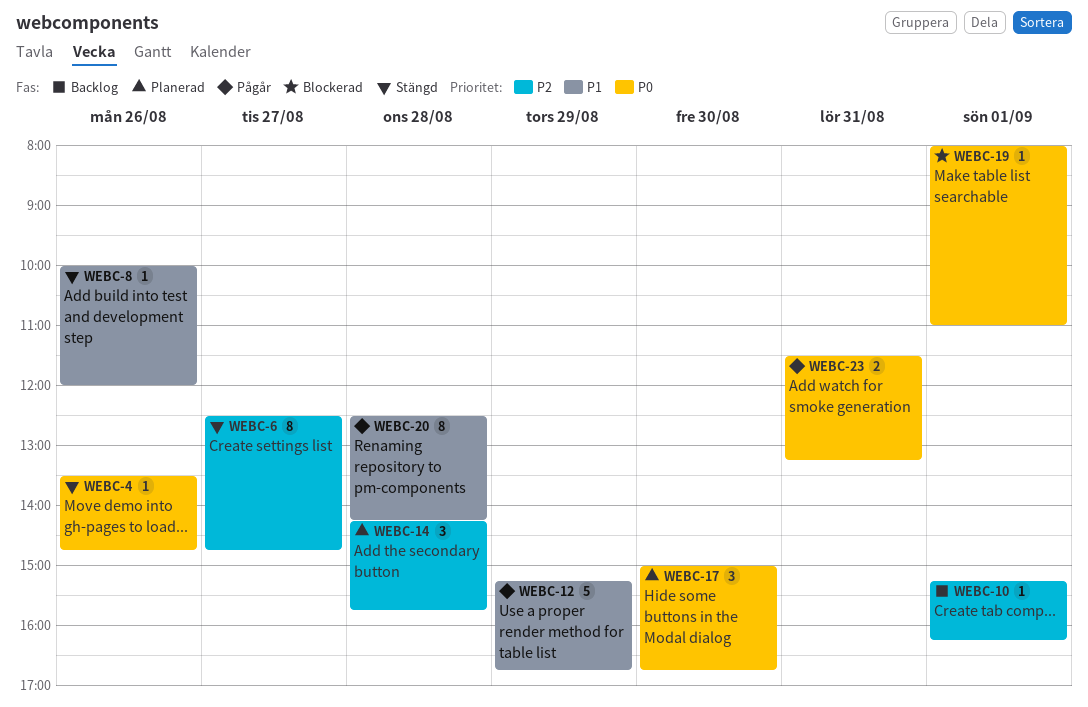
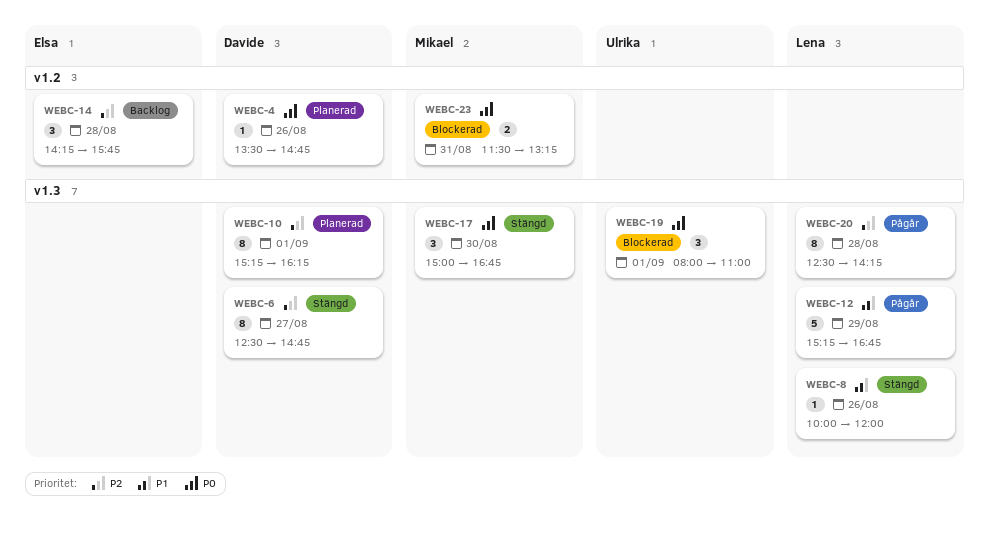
WEBC-4, status: Stängd -> Planerad
WEBC-10, status: Backlog -> Planerad
WEBC-10, estimate: 1 -> 8
WEBC-14, status: Planerad -> Backlog
WEBC-17, status: Planerad -> Stängd
WEBC-19, estimate: 1 -> 3
WEBC-20, priority: P1 -> P2
WEBC-23, status: Pågår -> Blockerad

